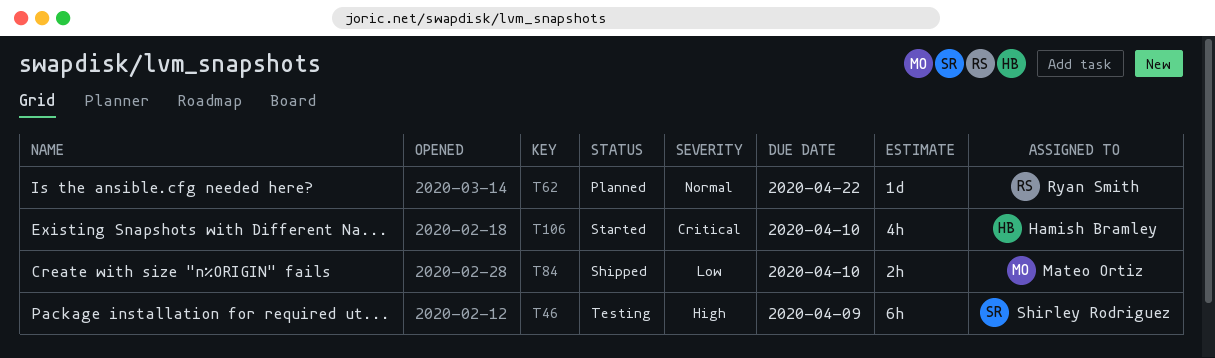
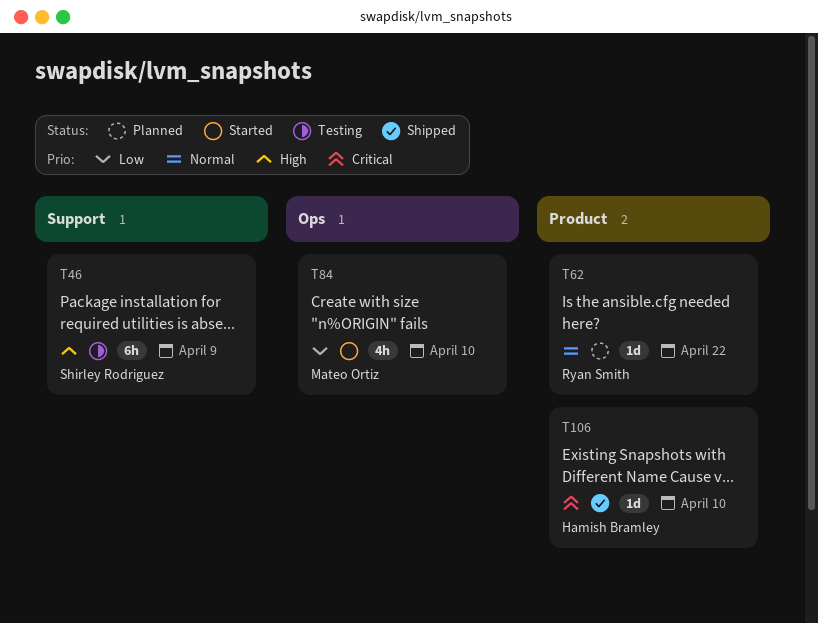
T84, status: Shipped -> Started
T84, estimate: 2h -> 4h
T106, status: Started -> Shipped
T106, estimate: 4h -> 1d

